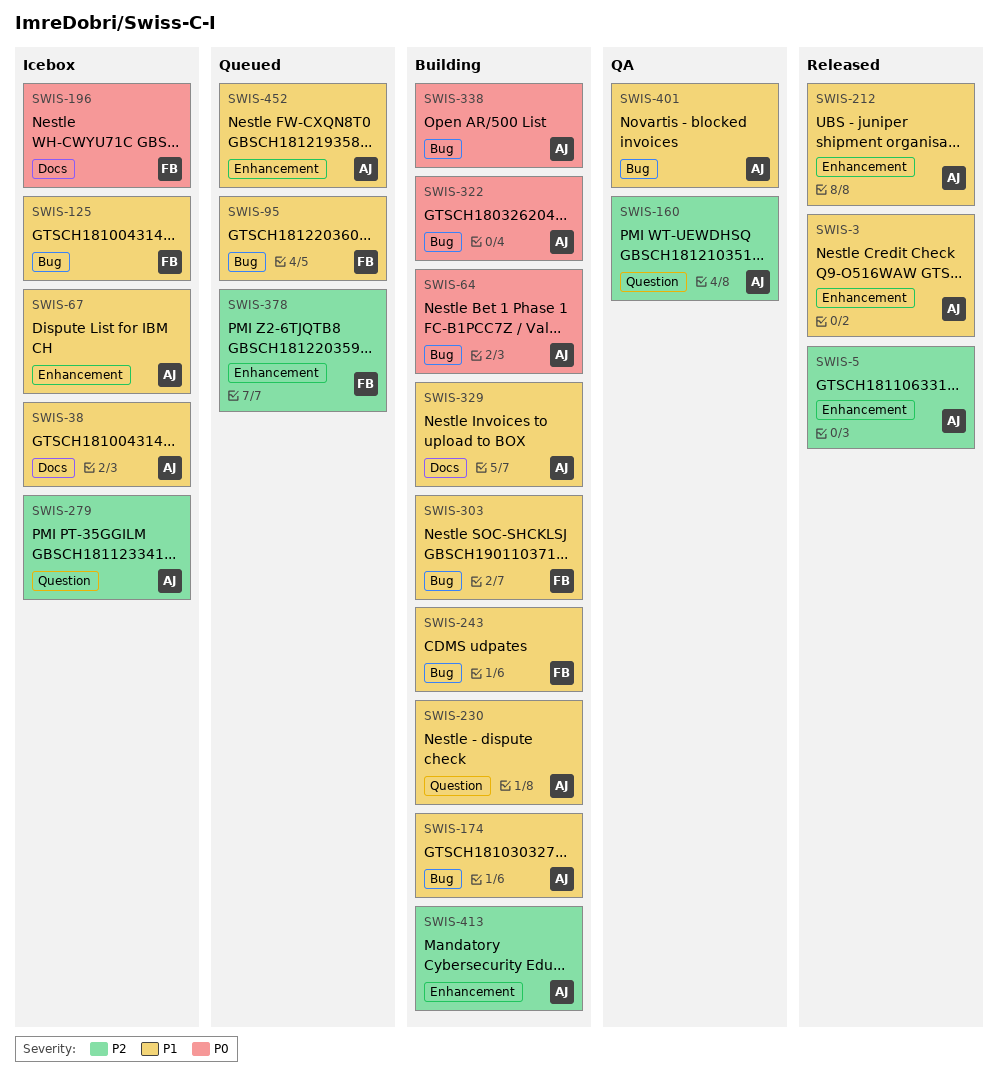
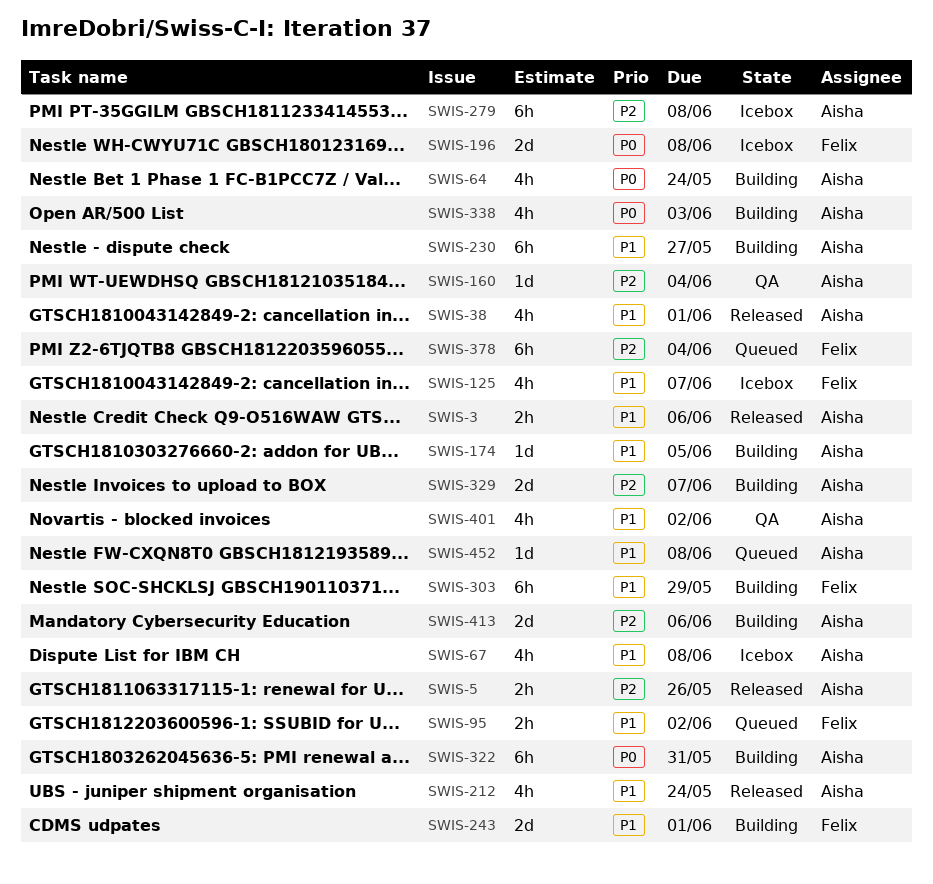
SWIS-38, status: Icebox -> Released
SWIS-329, priority: P1 -> P2

